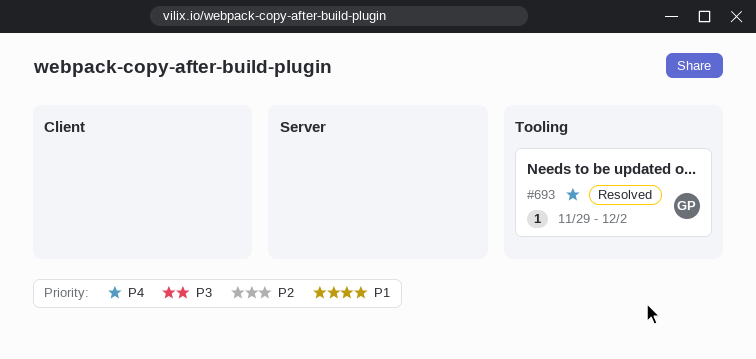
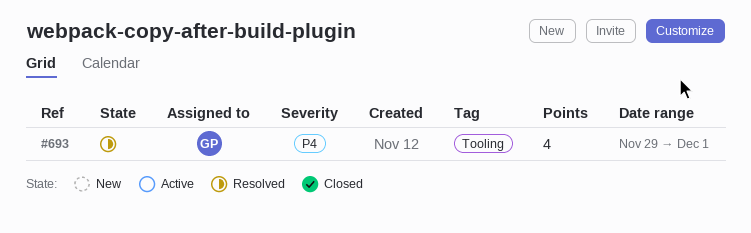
#693, estimate: 1 -> 4
#693, due: Dec 2 -> Dec 1

